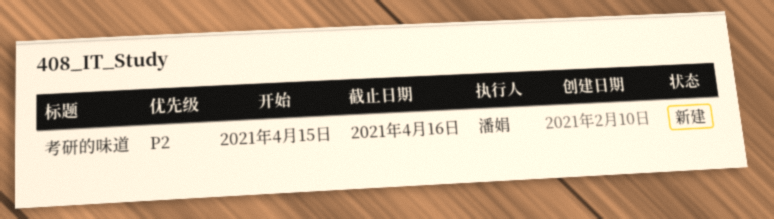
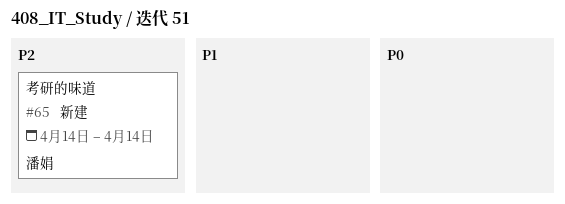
考研的味道, start: Apr 15 -> Apr 14
考研的味道, due: Apr 16 -> Apr 14

